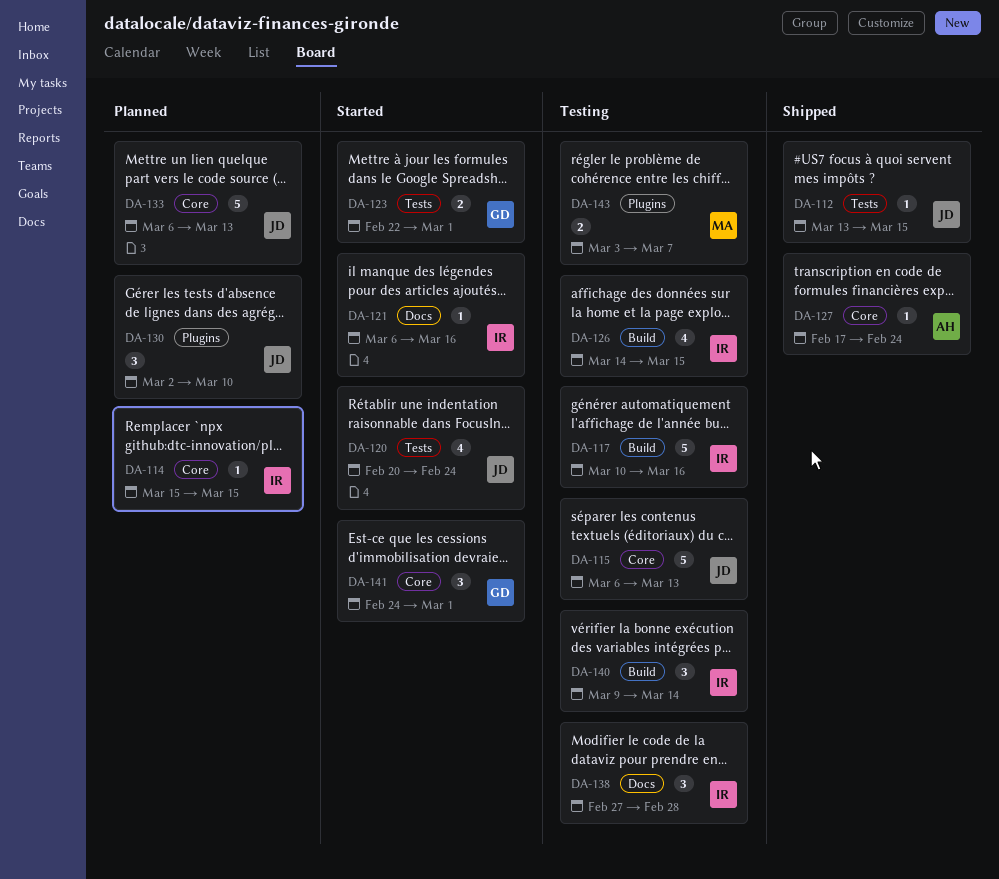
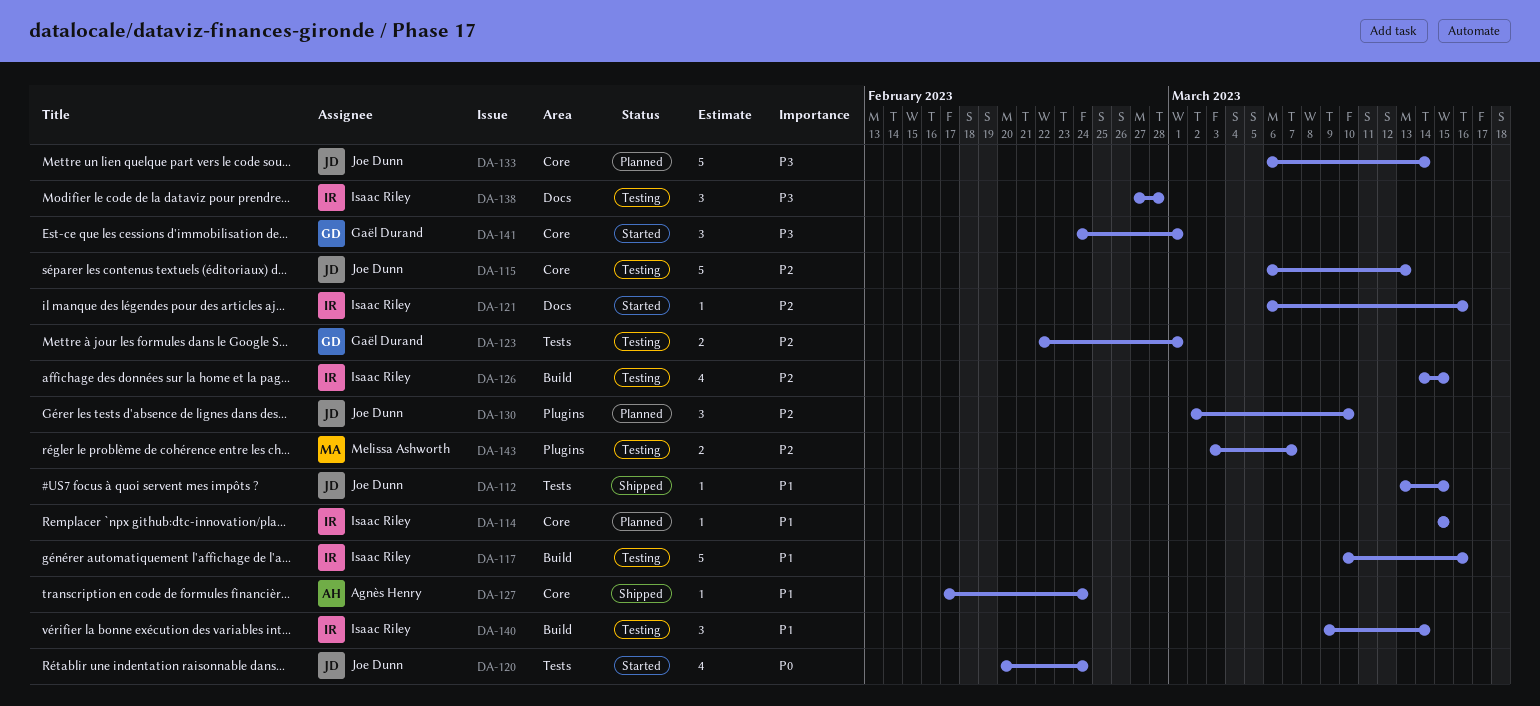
DA-123, status: Started -> Testing
DA-133, due: Mar 13 -> Mar 14

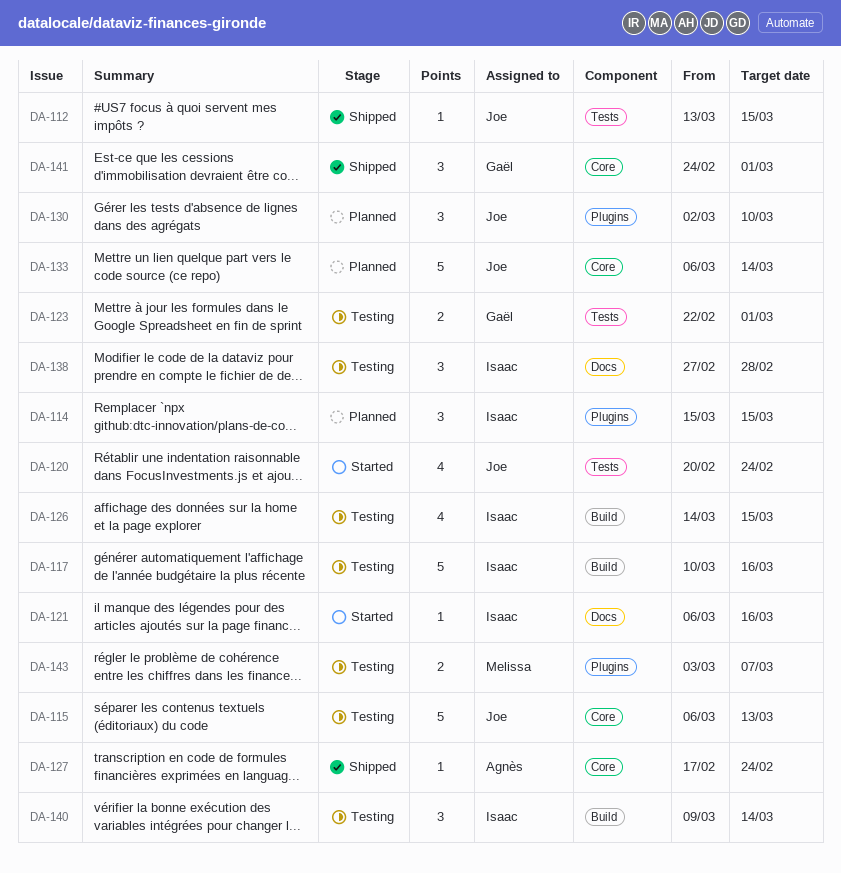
DA-114, label: Core -> Plugins
DA-114, estimate: 1 -> 3
DA-141, status: Started -> Shipped

